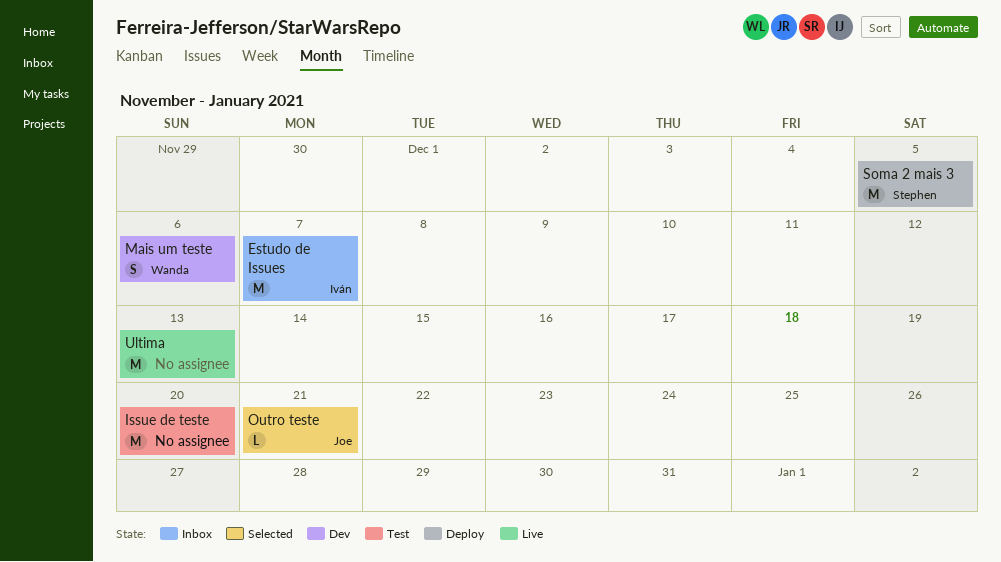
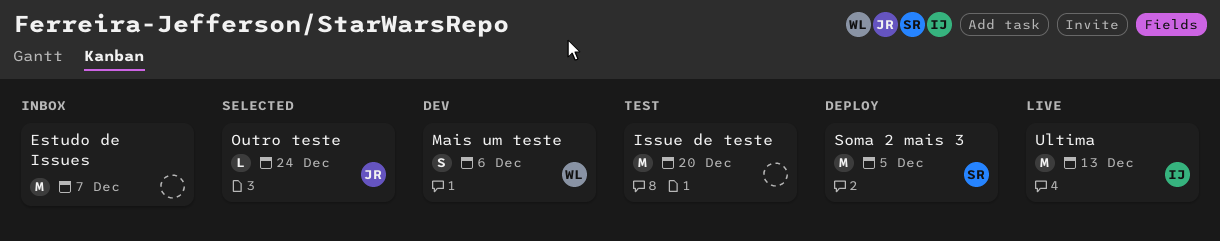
Estudo de Issues, owner: Iván -> none
Outro teste, due: Dec 21 -> Dec 24
Ultima, owner: none -> Iván

